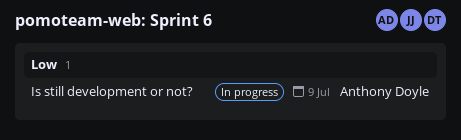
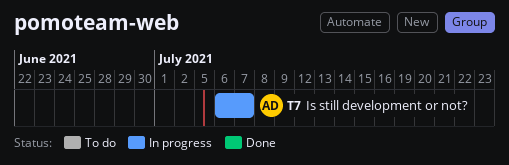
Is still development or not?, due: Jul 9 -> Jul 7

